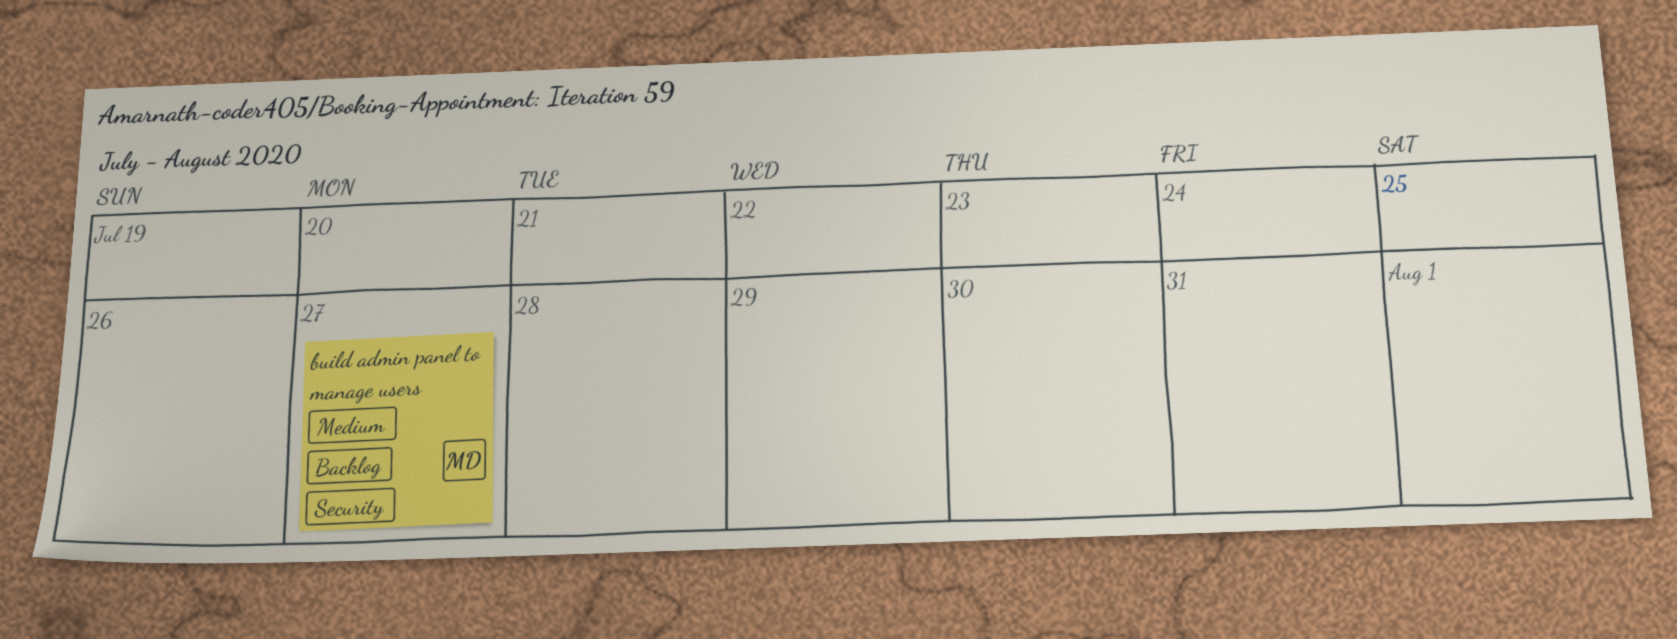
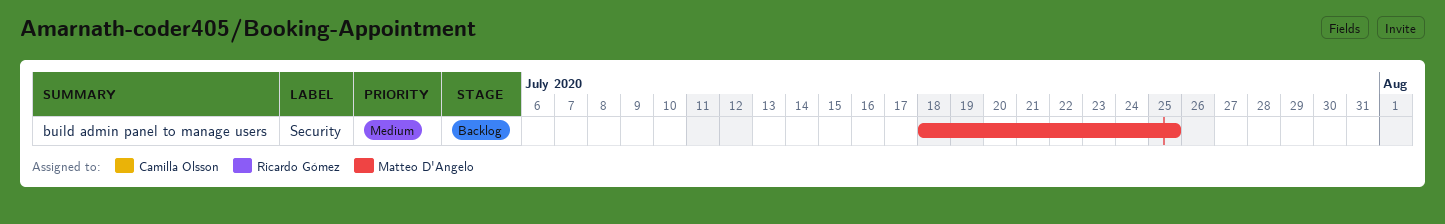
build admin panel to manage users, due: Jul 27 -> Jul 25

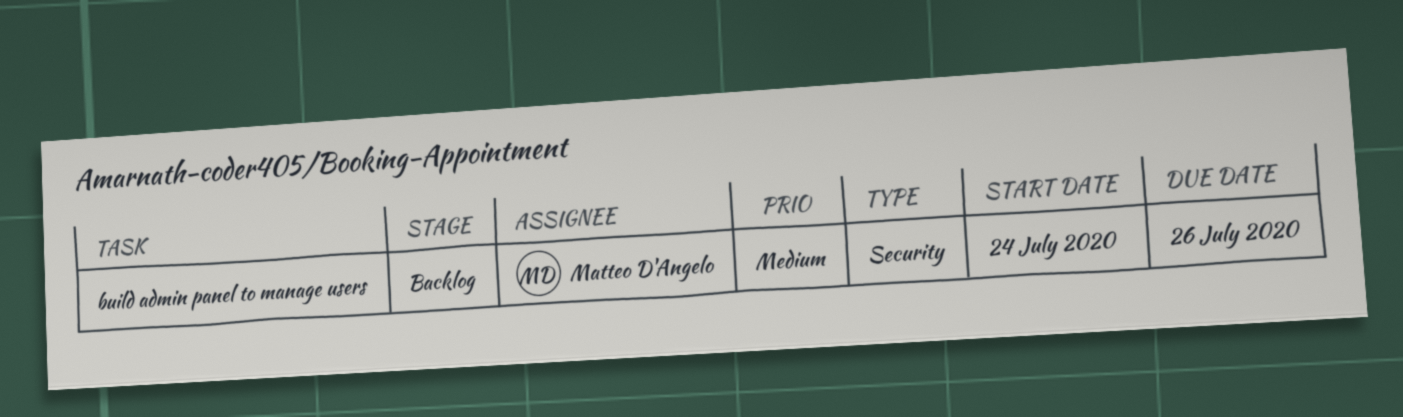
build admin panel to manage users, start: Jul 18 -> Jul 24
build admin panel to manage users, due: Jul 25 -> Jul 26

